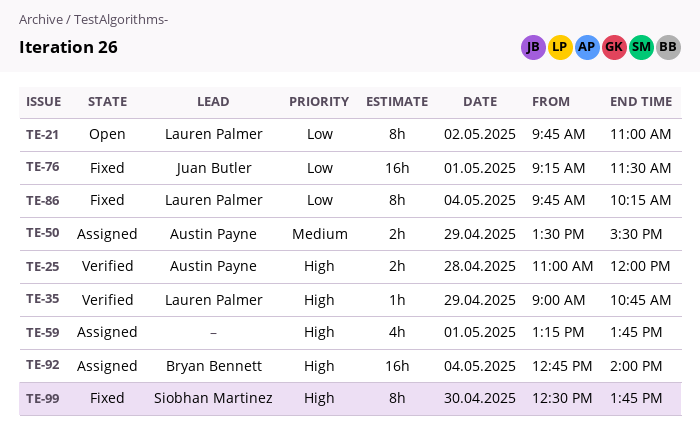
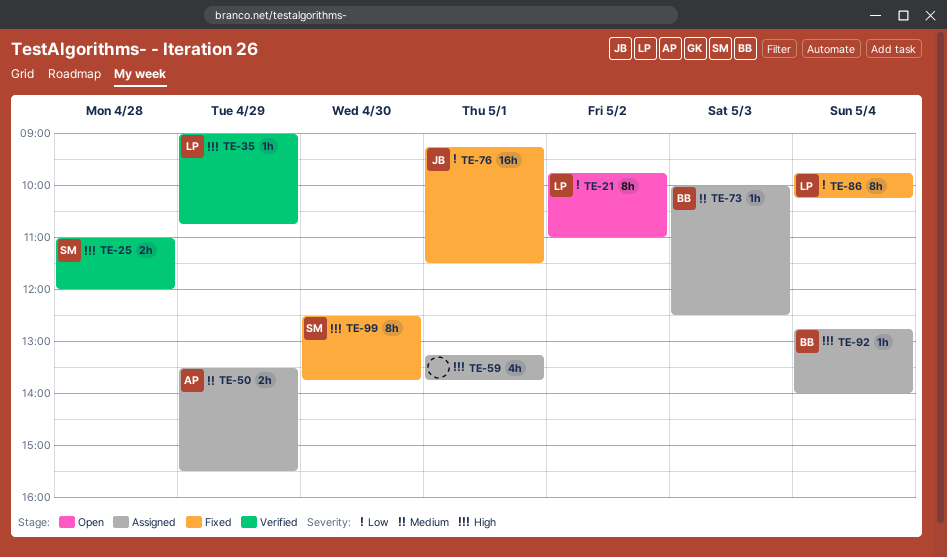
TE-25, owner: Austin Payne -> Siobhan Martinez
TE-73: none -> present
TE-92, estimate: 16h -> 1h

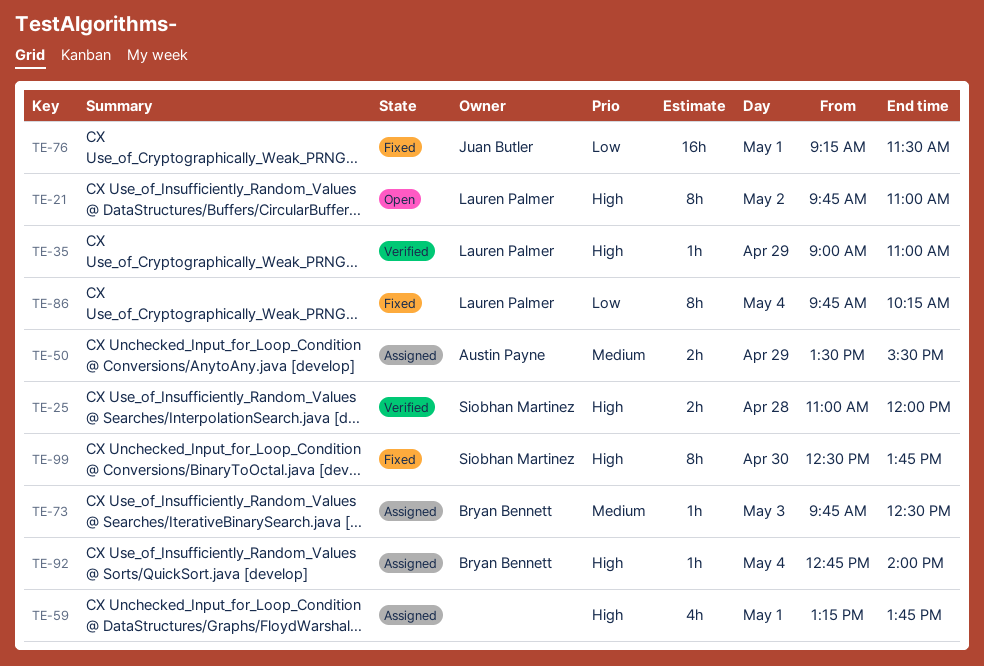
TE-21, priority: Low -> High
TE-35, ends: 10:45 -> 11:00
TE-73, begins: 10:00 -> 09:45

